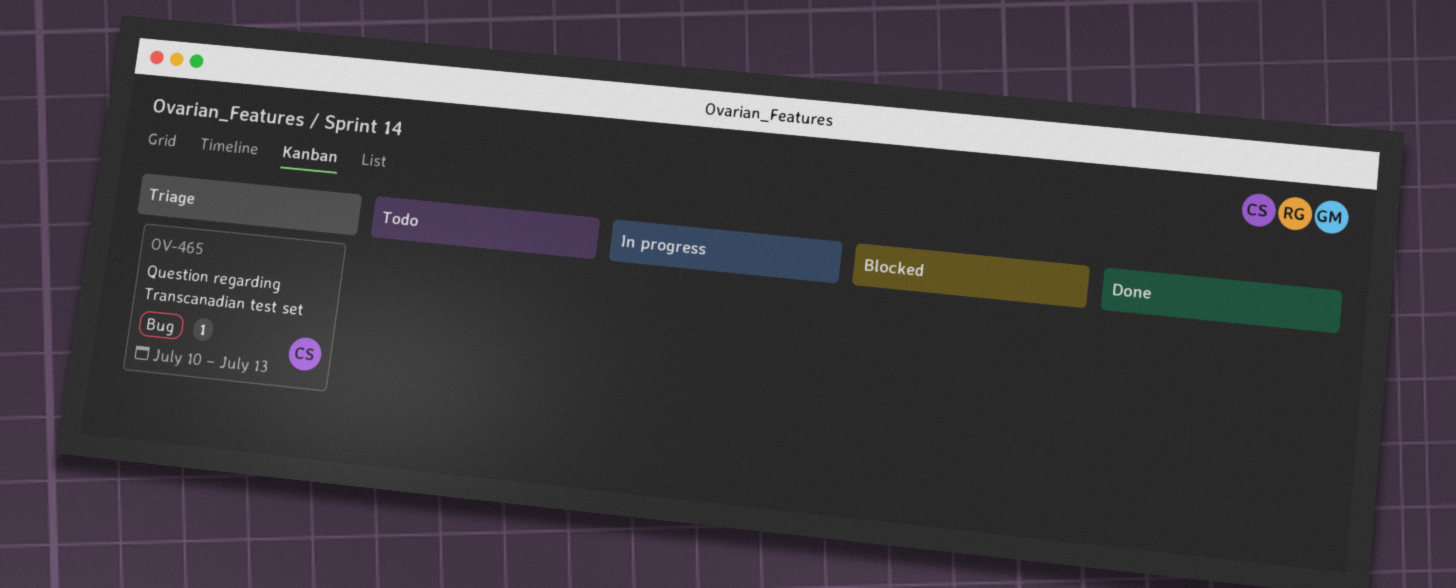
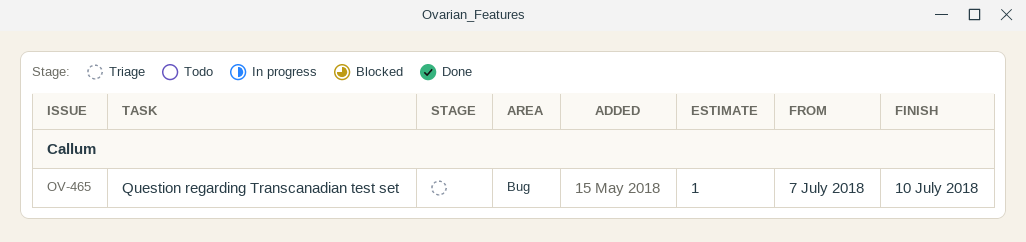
OV-465, start: Jul 10 -> Jul 7
OV-465, due: Jul 13 -> Jul 10

